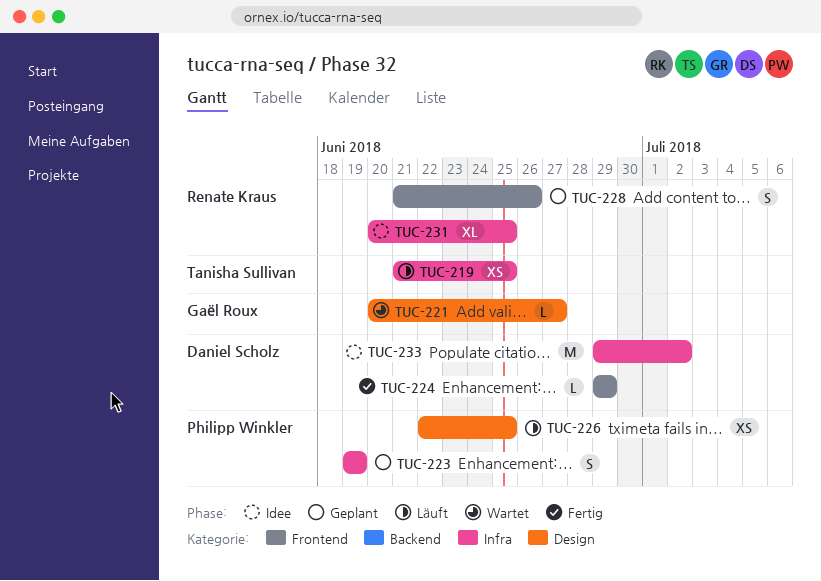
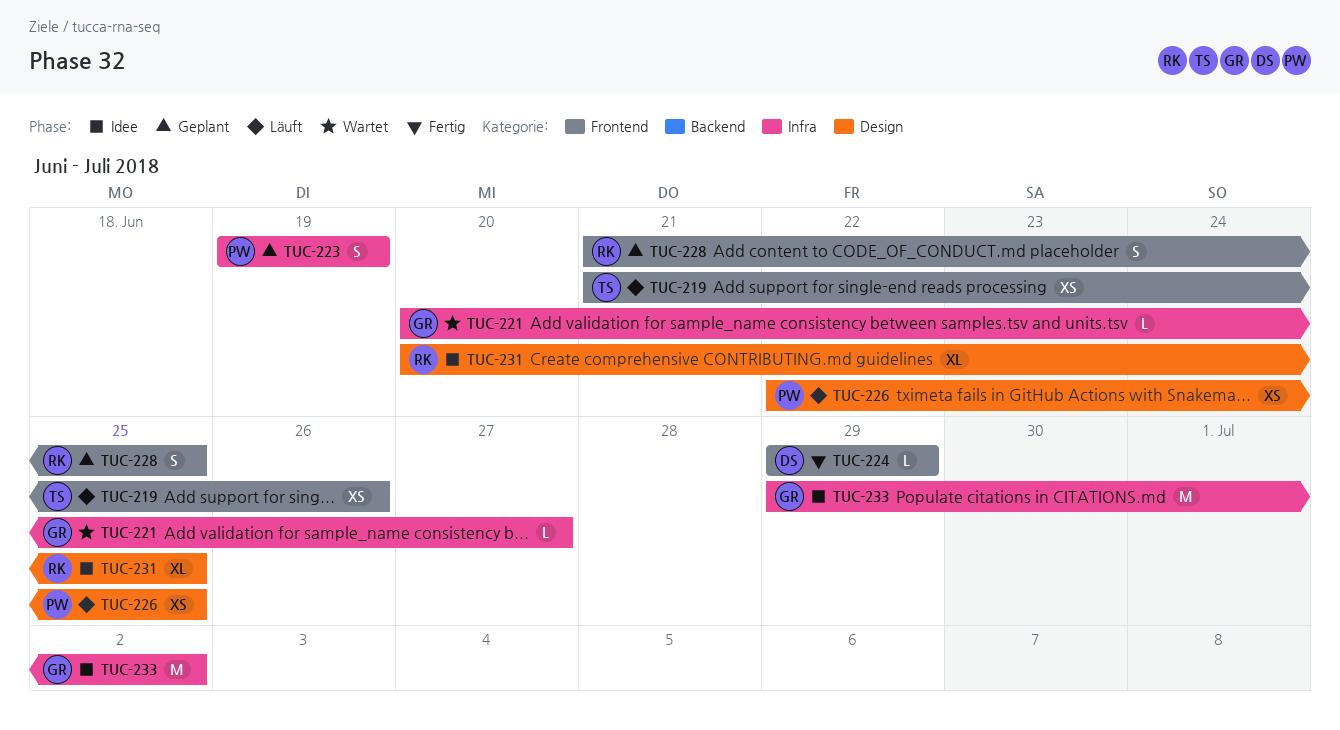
TUC-219, label: Infra -> Frontend
TUC-219, due: Jun 25 -> Jun 26
TUC-221, label: Design -> Infra
TUC-228, due: Jun 26 -> Jun 25
TUC-231, label: Infra -> Design
TUC-233, owner: Daniel Scholz -> Gaël Roux

